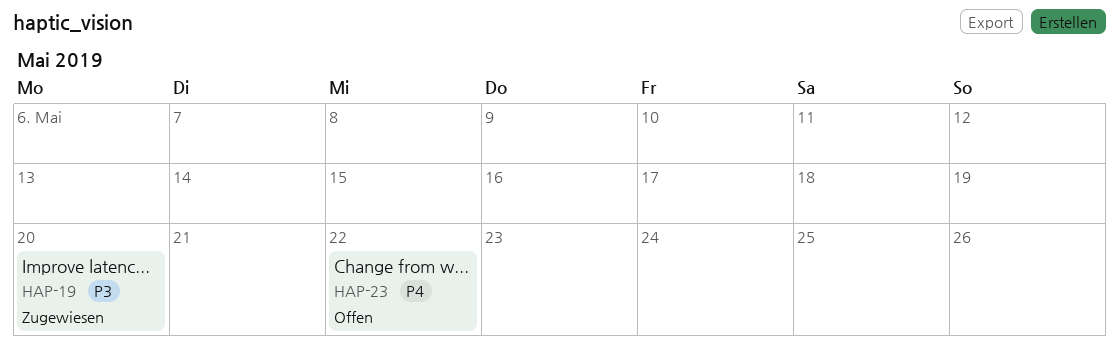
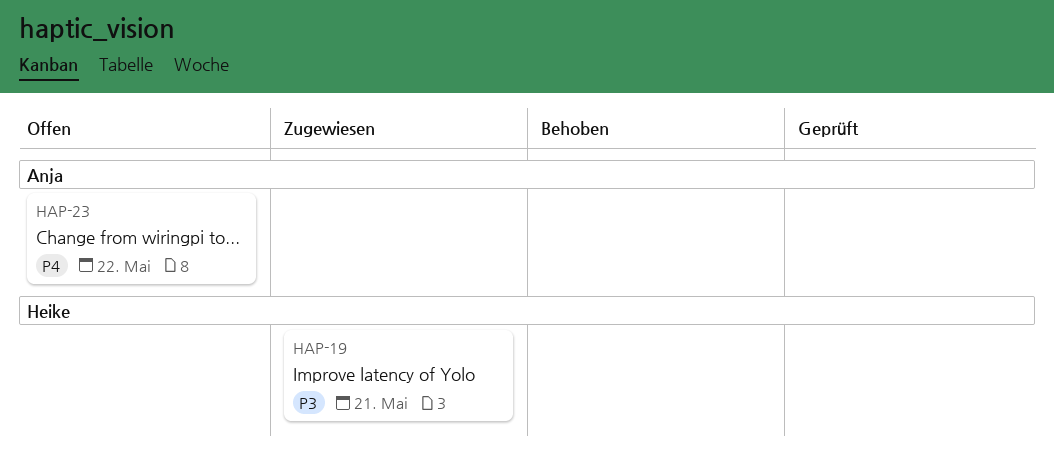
HAP-19, due: May 20 -> May 21

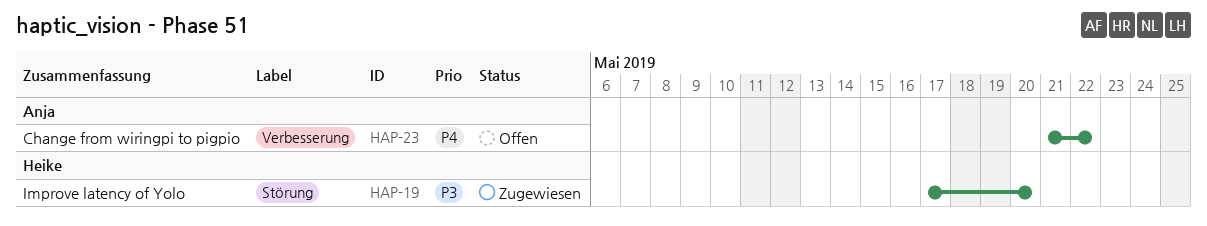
HAP-19, due: May 21 -> May 20

